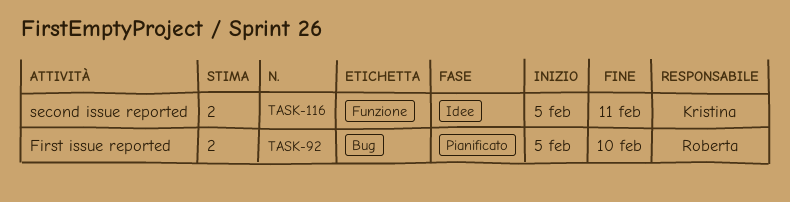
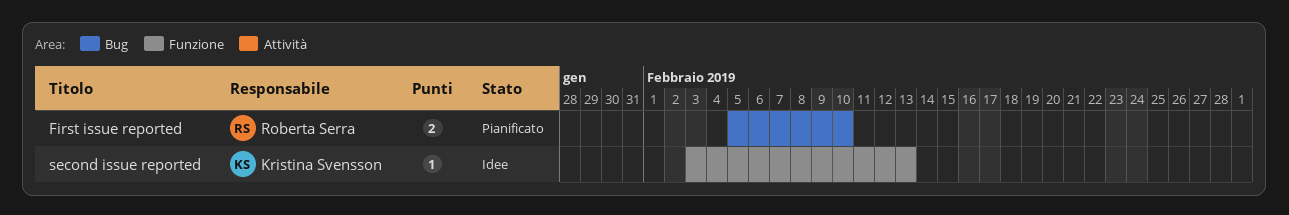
second issue reported, estimate: 2 -> 1
second issue reported, start: Feb 5 -> Feb 3
second issue reported, due: Feb 11 -> Feb 13

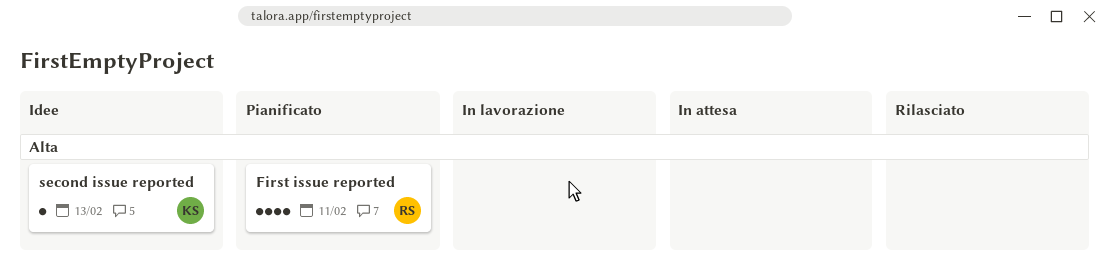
First issue reported, estimate: 2 -> 4
First issue reported, due: Feb 10 -> Feb 11

